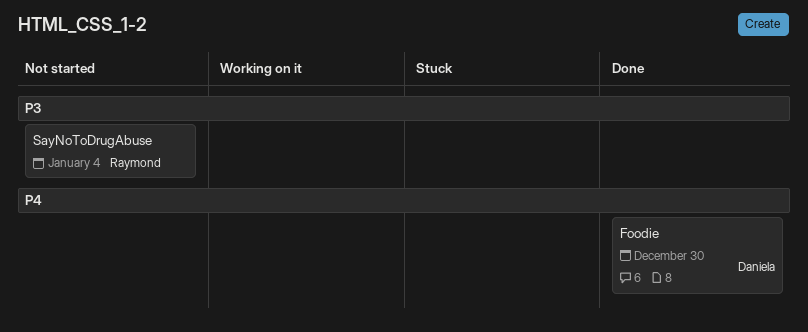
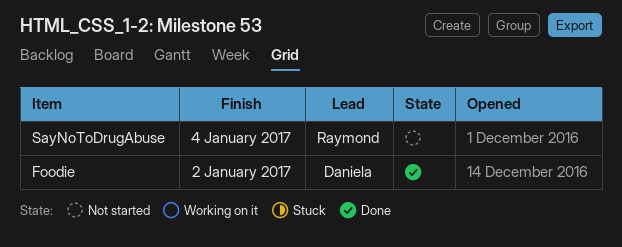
Foodie, due: Dec 30 -> Jan 2

